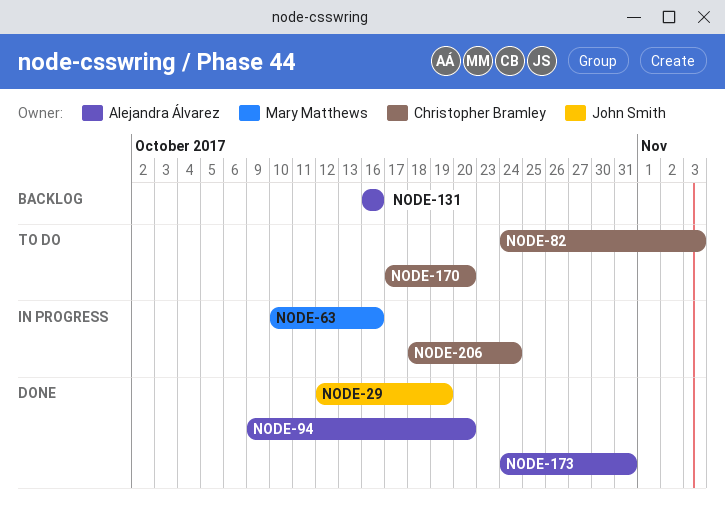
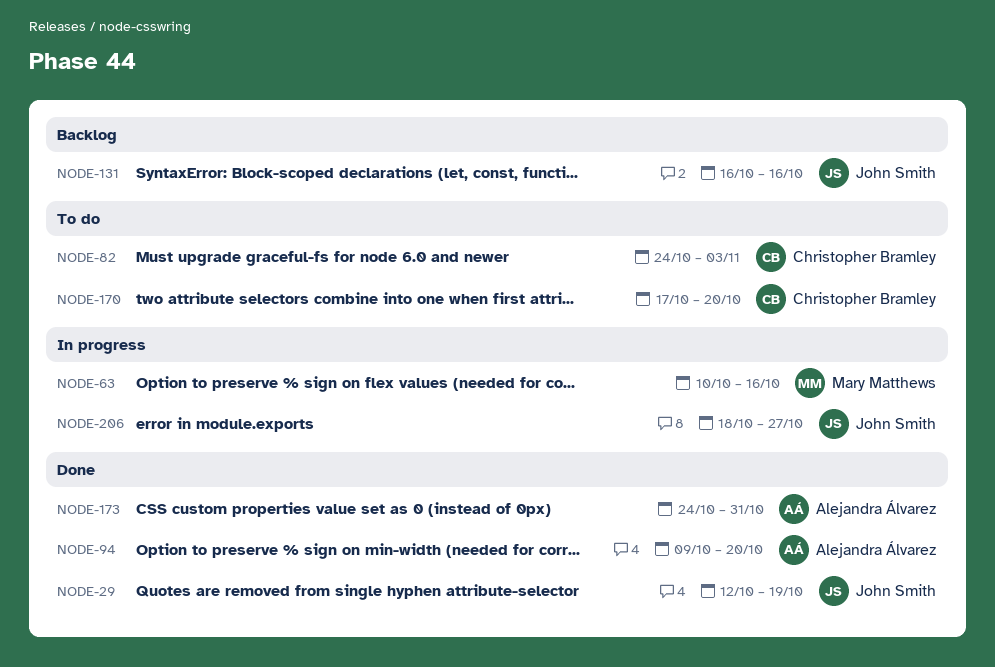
NODE-131, owner: Alejandra Álvarez -> John Smith
NODE-206, owner: Christopher Bramley -> John Smith
NODE-206, due: Oct 24 -> Oct 27

